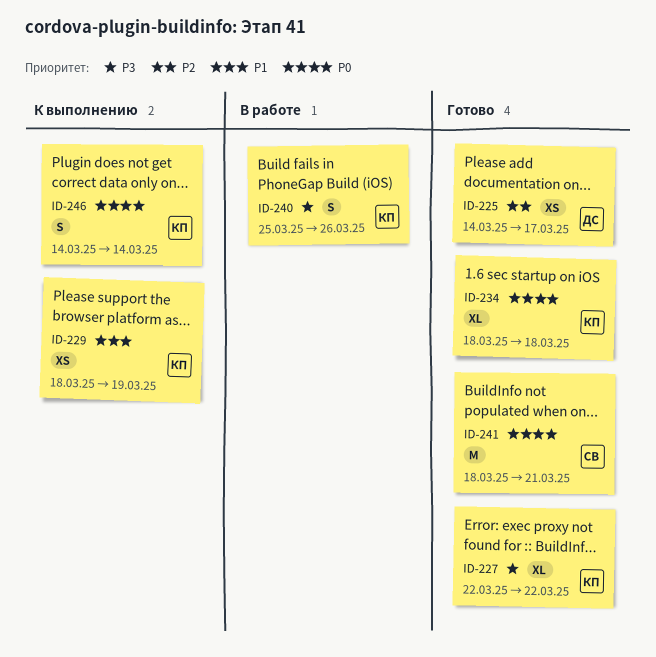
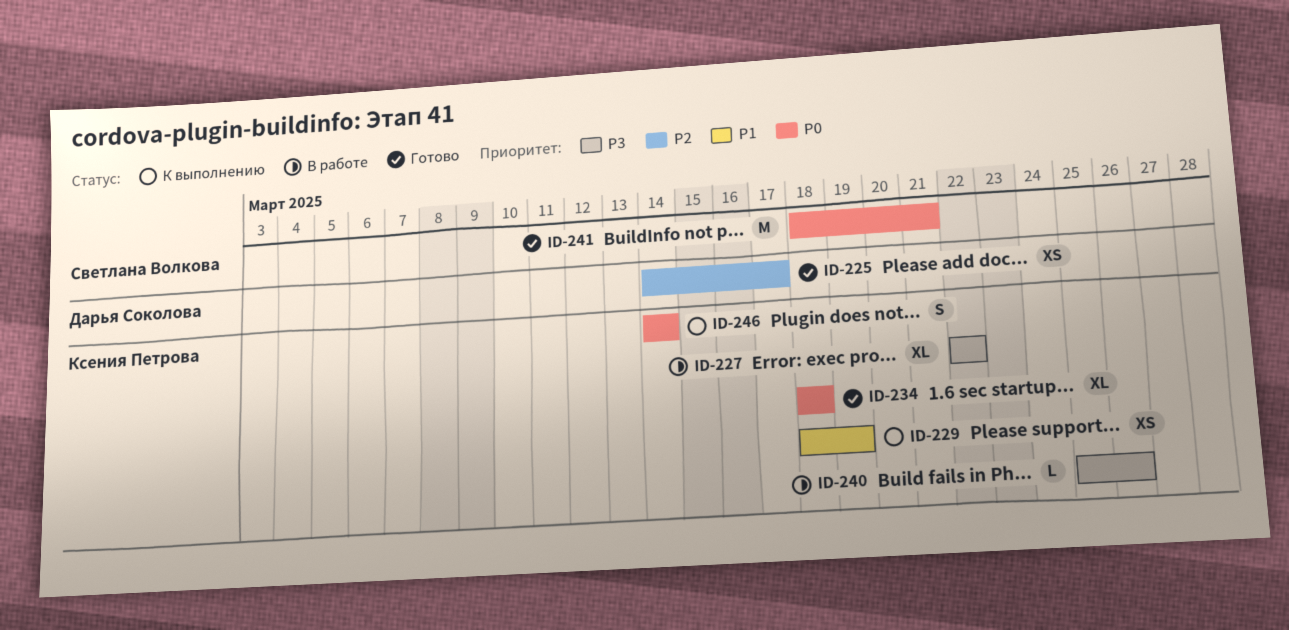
ID-227, status: Готово -> В работе
ID-240, estimate: S -> L

